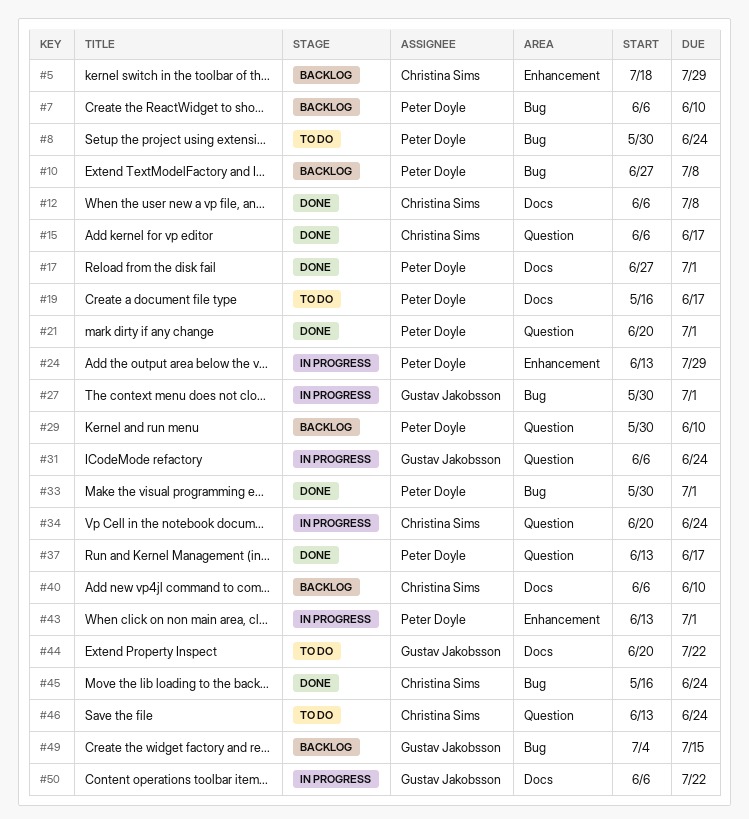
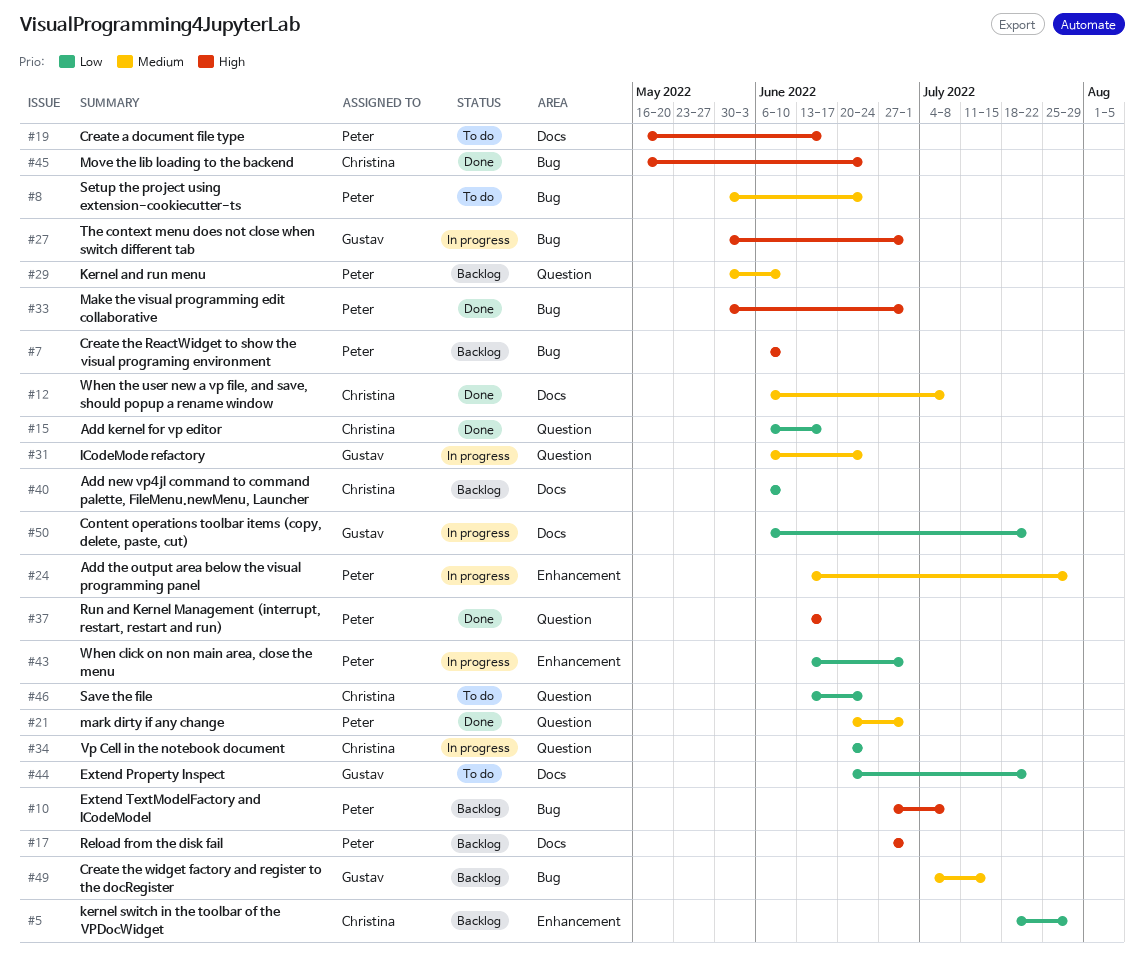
#17, status: Done -> Backlog

